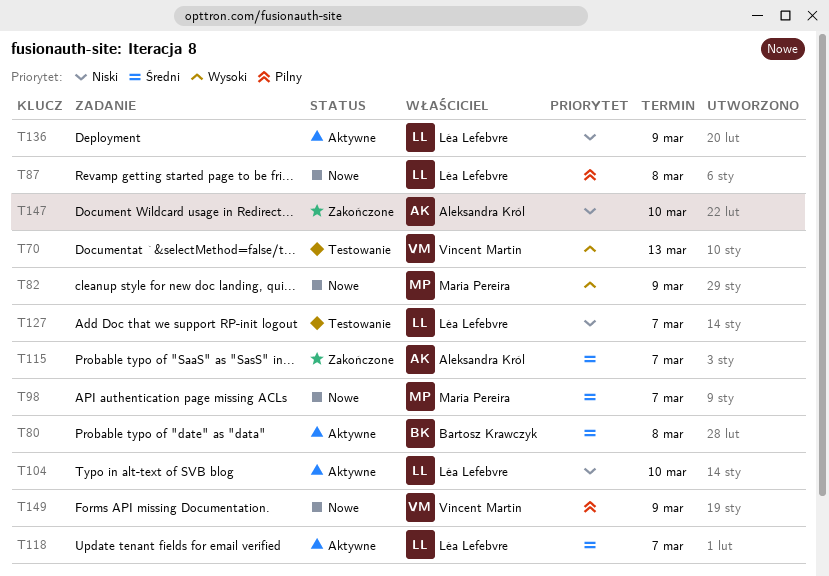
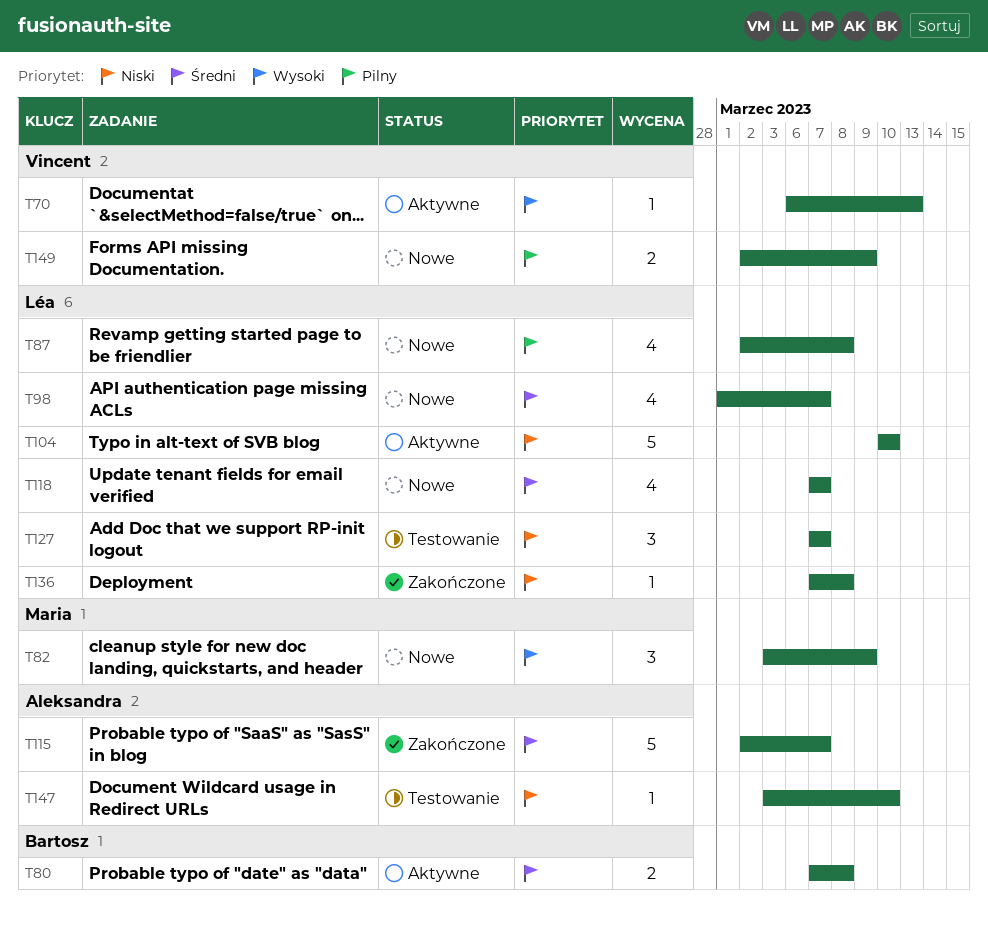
T70, status: Testowanie -> Aktywne
T98, owner: Maria Pereira -> Léa Lefebvre
T118, status: Aktywne -> Nowe
T136, status: Aktywne -> Zakończone
T136, due: Mar 9 -> Mar 8
T147, status: Zakończone -> Testowanie

